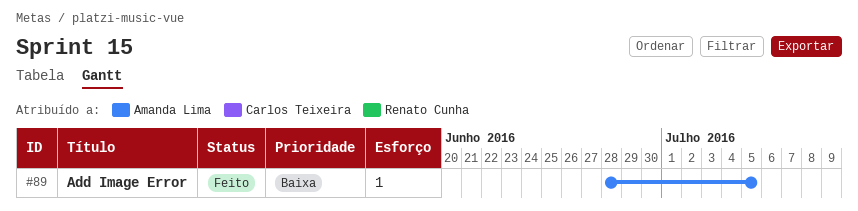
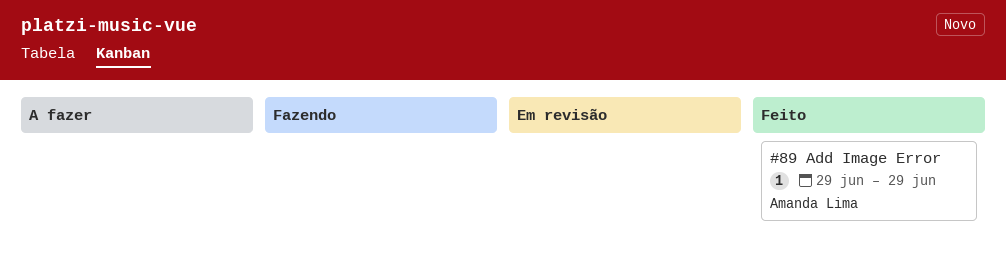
#89, start: Jun 28 -> Jun 29
#89, due: Jul 5 -> Jun 29

